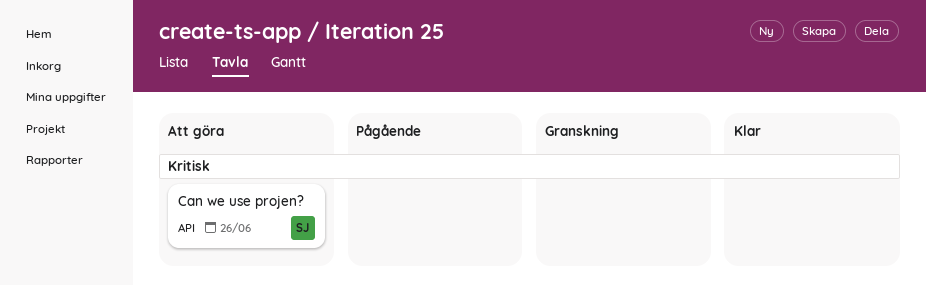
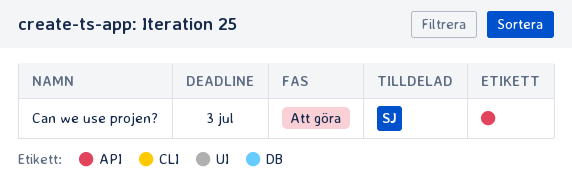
Can we use projen?, due: Jun 26 -> Jul 3

